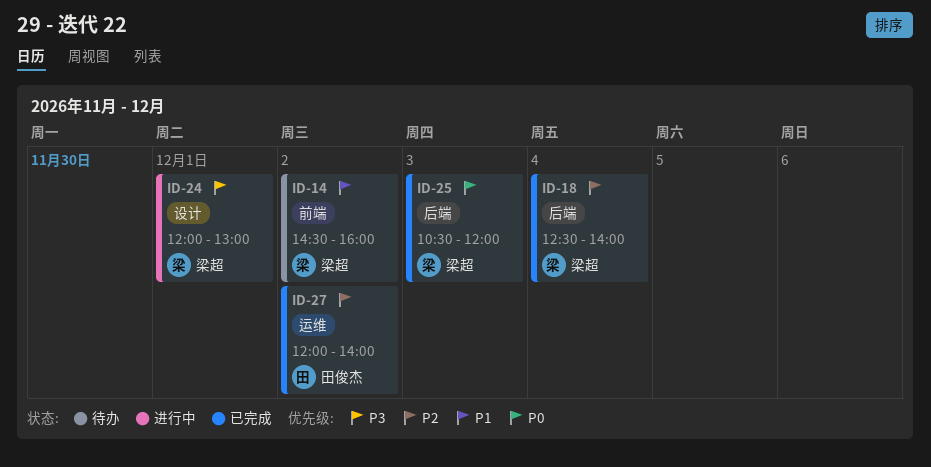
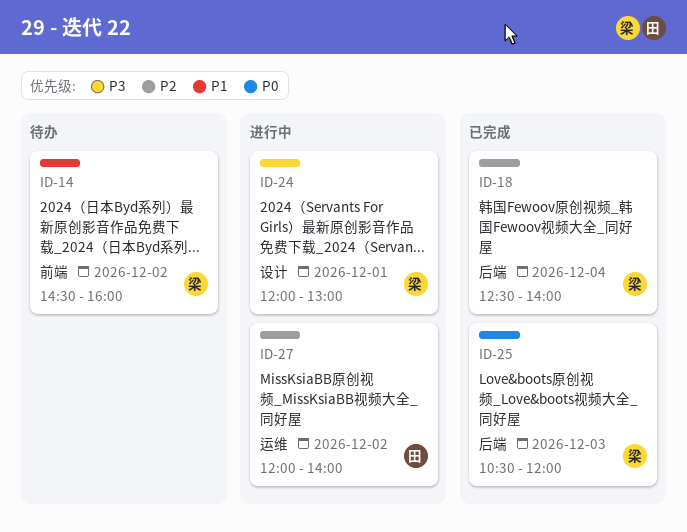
ID-27, status: 已完成 -> 进行中

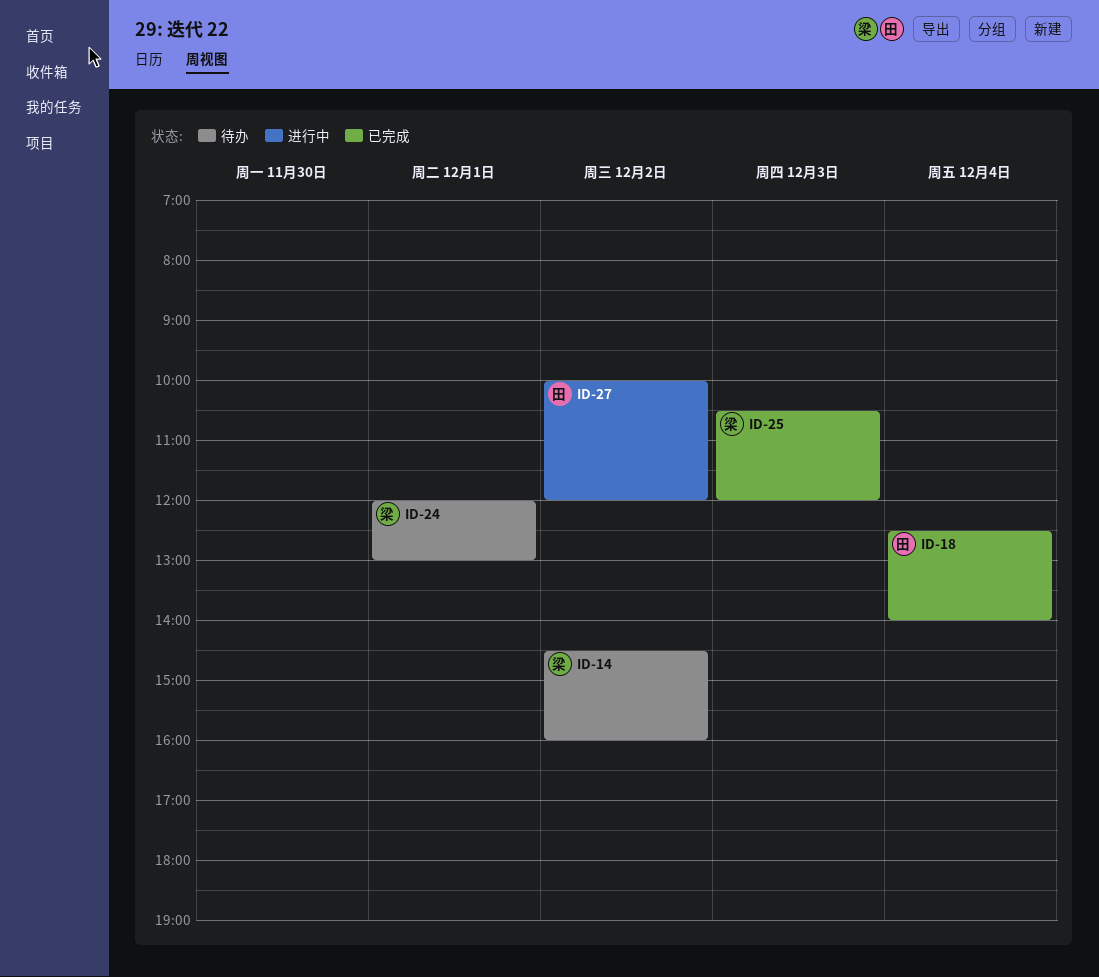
ID-18, owner: 梁 -> 田
ID-24, status: 进行中 -> 待办
ID-27, begins: 12:00 -> 10:00
ID-27, ends: 14:00 -> 12:00

